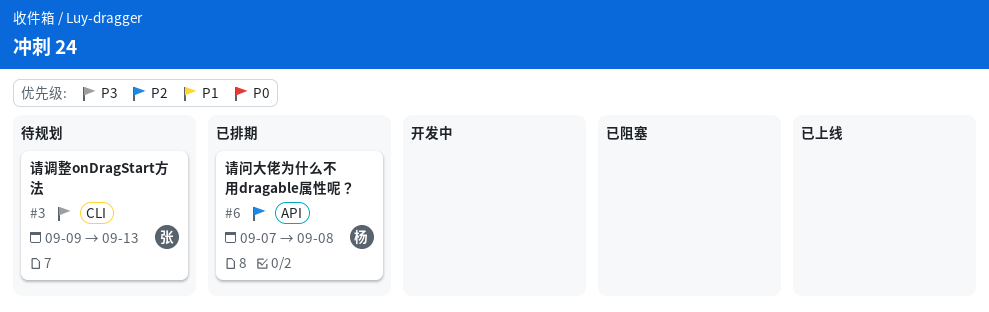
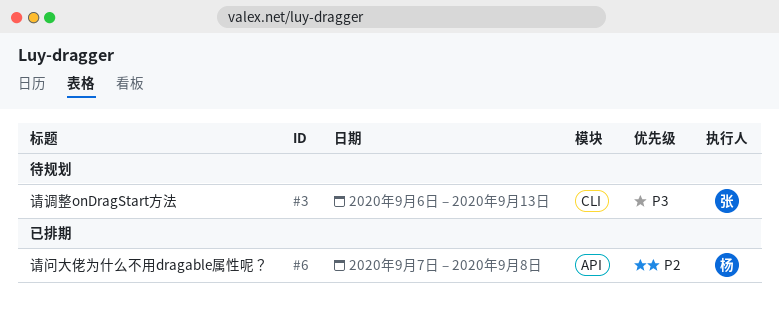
#3, start: Sep 9 -> Sep 6

